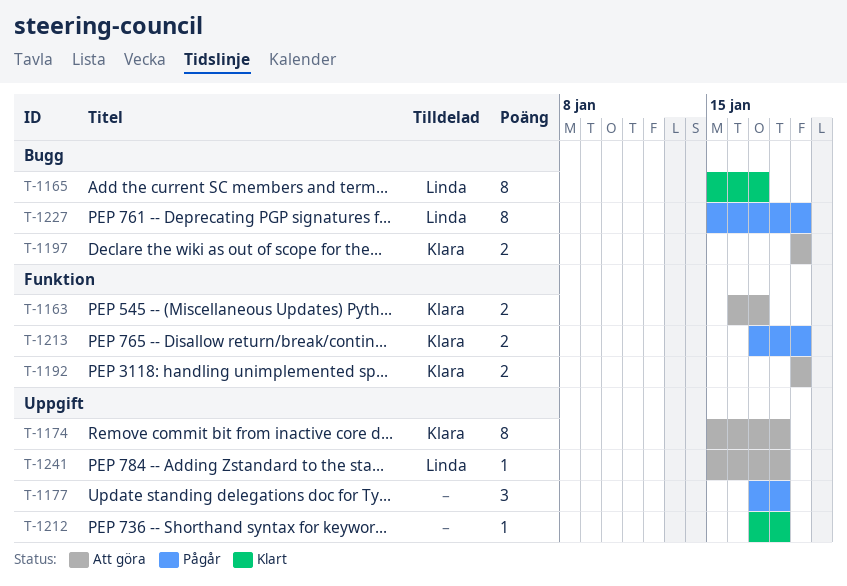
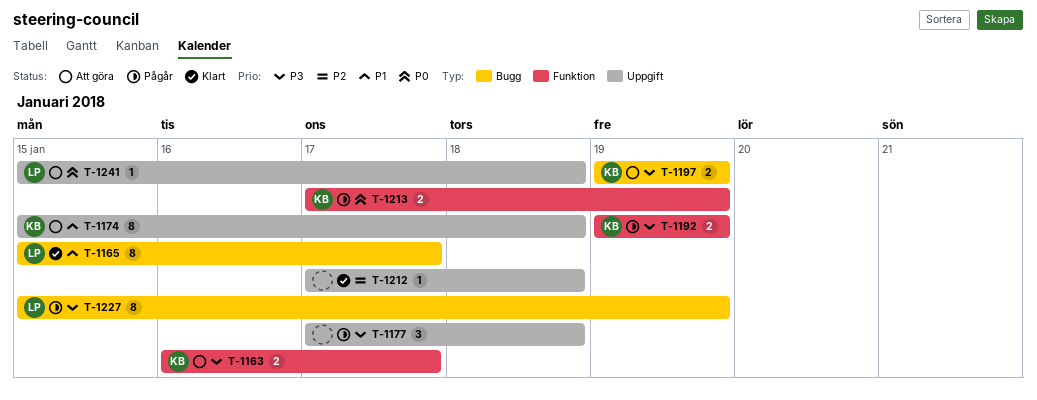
T-1192, status: Att göra -> Pågår

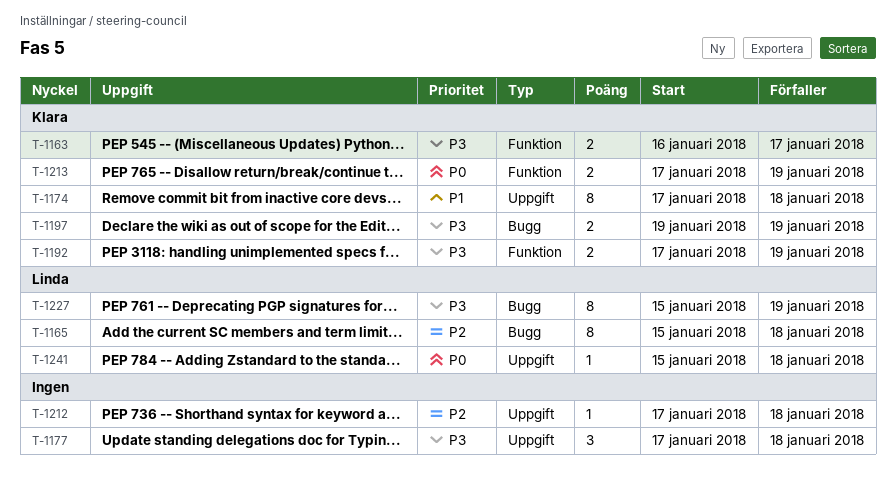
T-1165, priority: P1 -> P2
T-1165, due: Jan 17 -> Jan 18
T-1174, start: Jan 15 -> Jan 17
T-1192, start: Jan 19 -> Jan 17

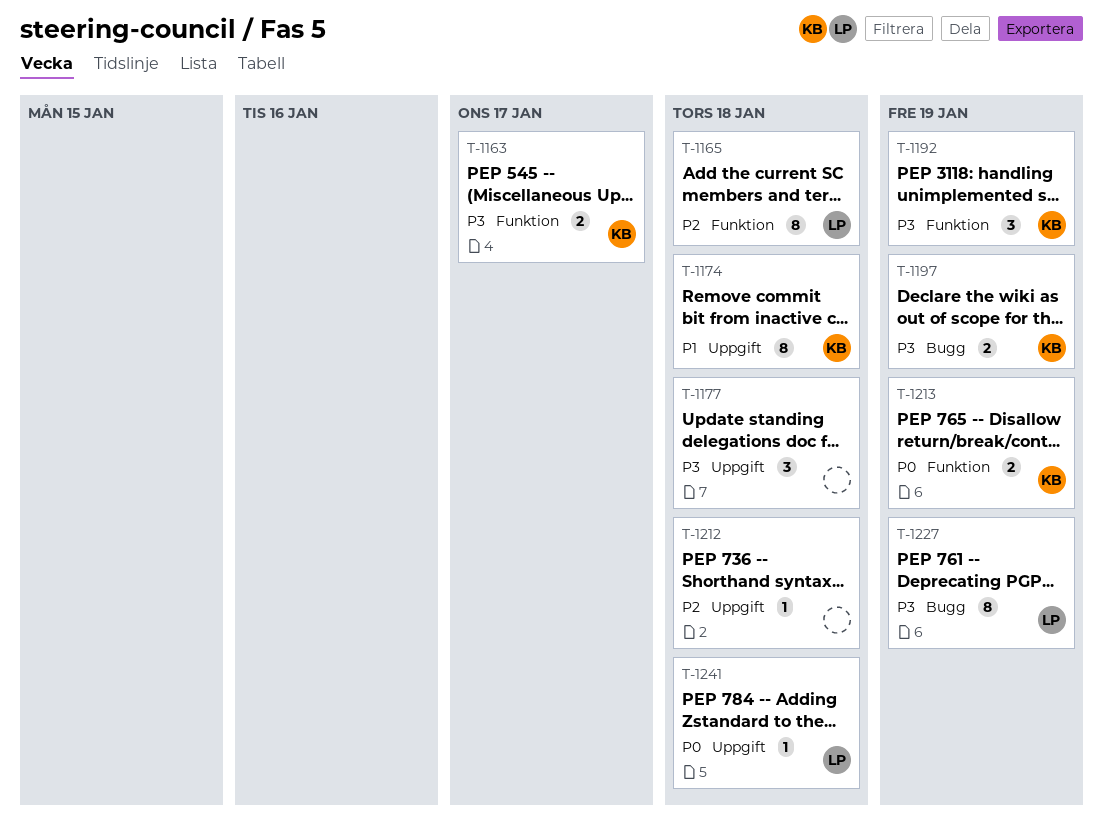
T-1165, label: Bugg -> Funktion
T-1192, estimate: 2 -> 3

